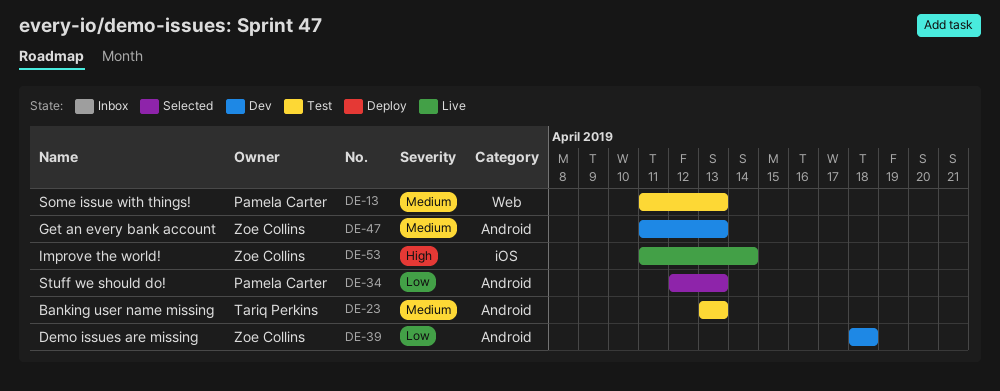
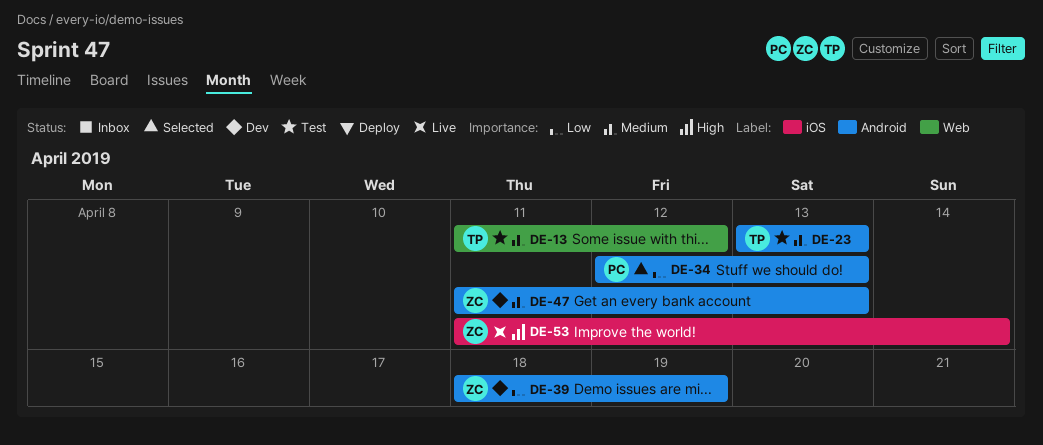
DE-13, owner: Pamela Carter -> Tariq Perkins
DE-13, due: Apr 13 -> Apr 12
DE-39, due: Apr 18 -> Apr 19

